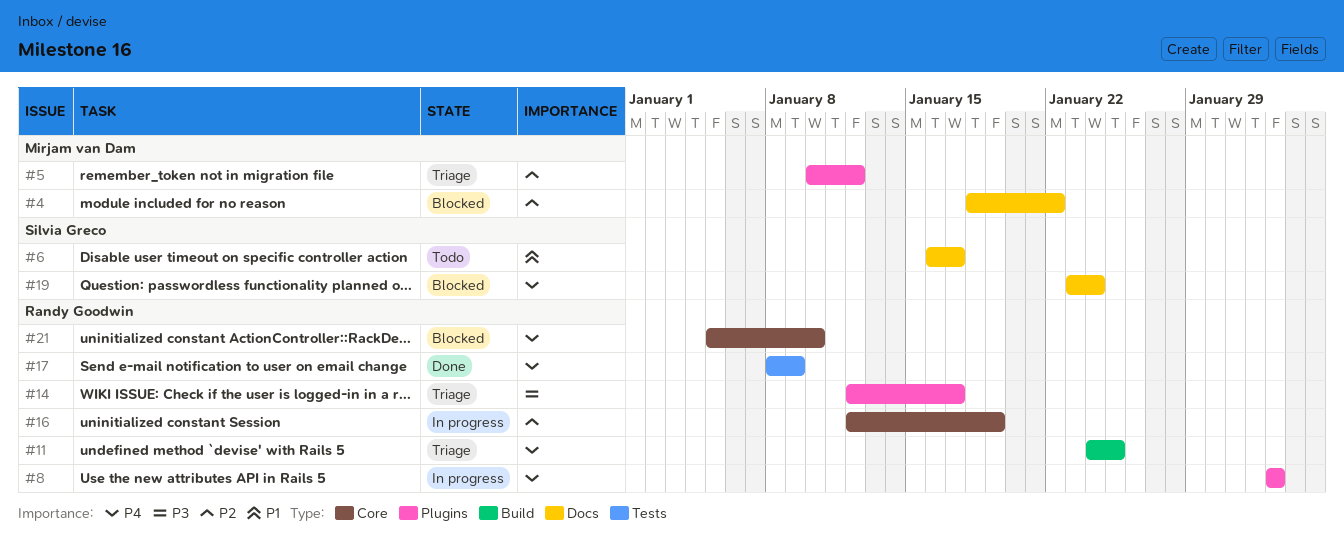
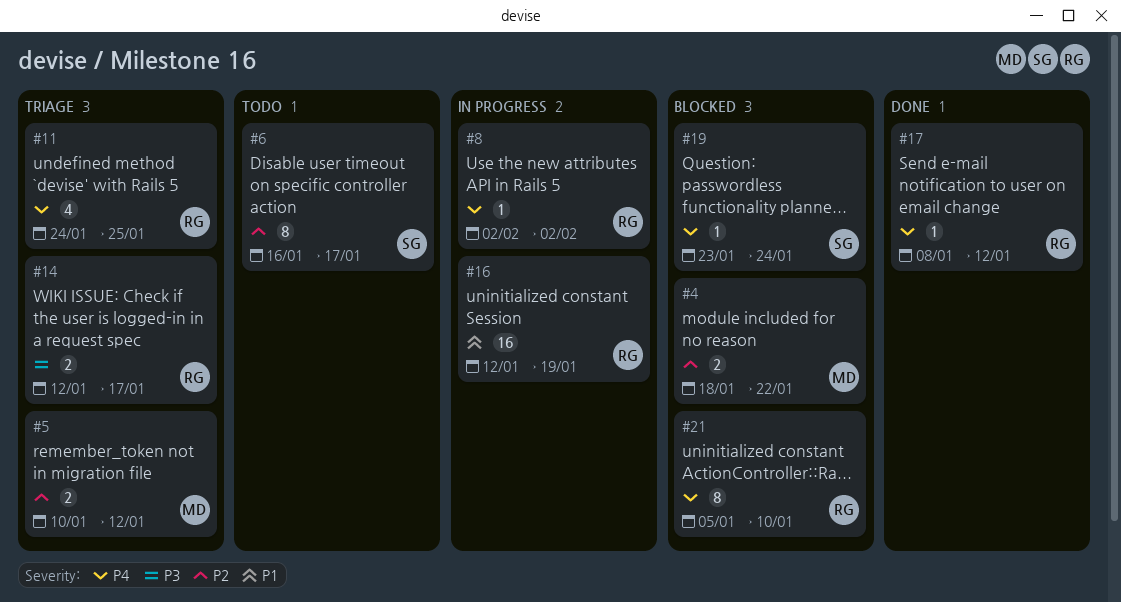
#6, priority: P1 -> P2
#16, priority: P2 -> P1
#17, due: Jan 9 -> Jan 12

